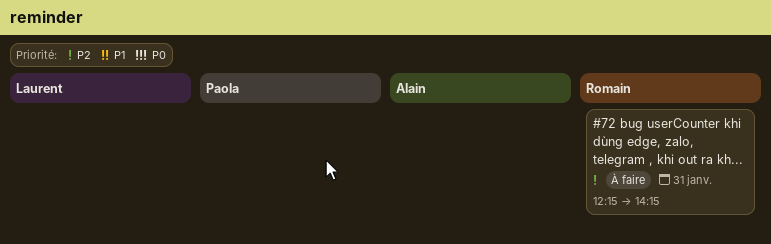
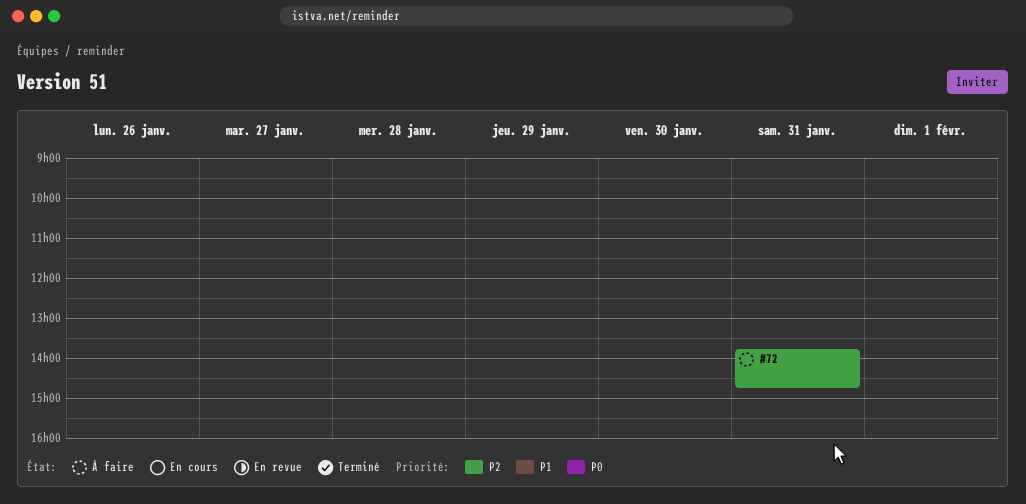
#72, begins: 12:15 -> 13:45
#72, ends: 14:15 -> 14:45

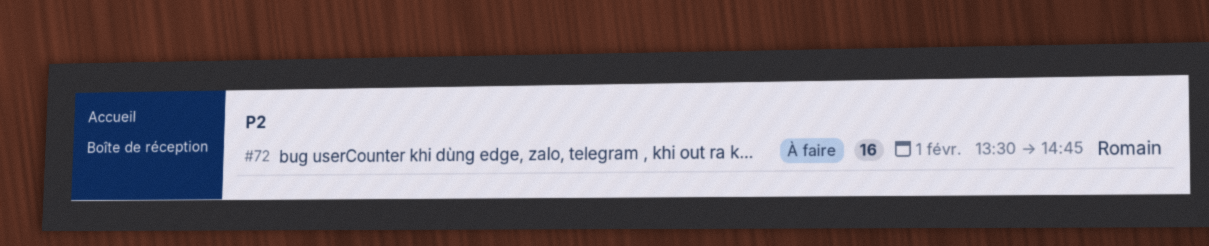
#72, day: Jan 31 -> Feb 1
#72, begins: 13:45 -> 13:30

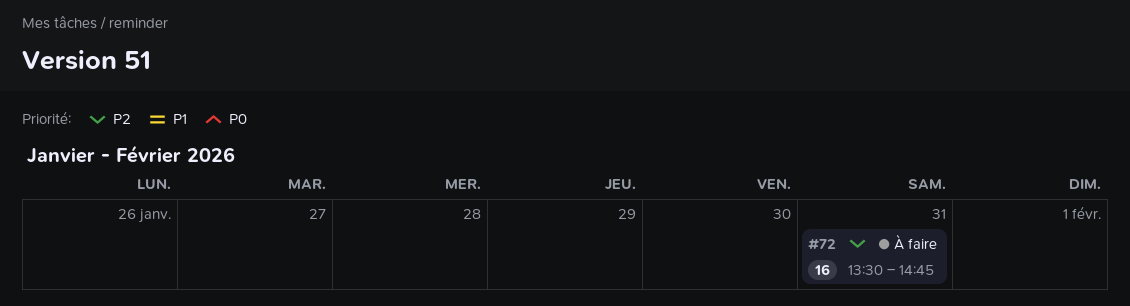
#72, day: Feb 1 -> Jan 31

